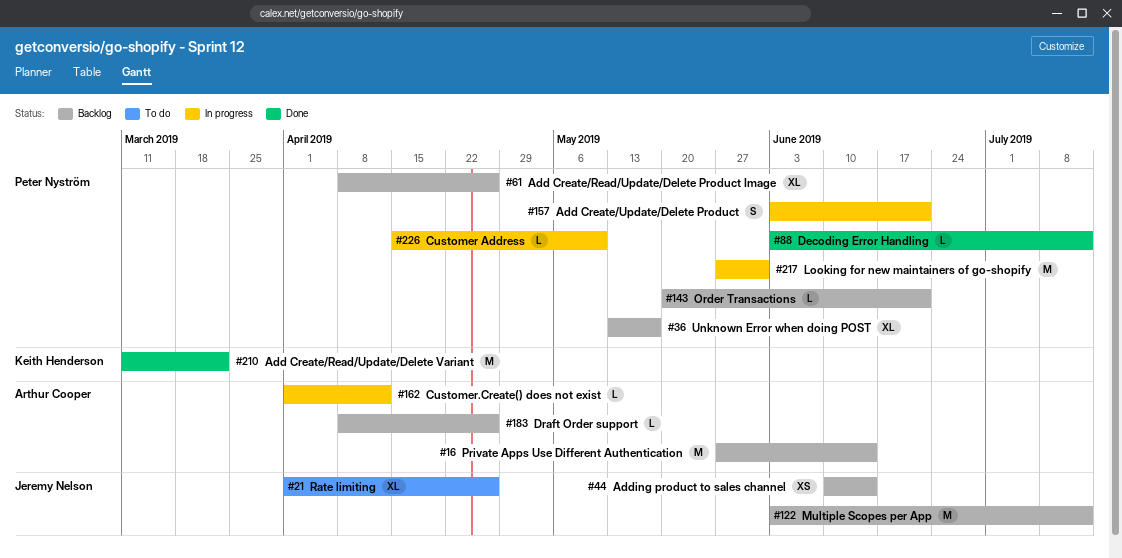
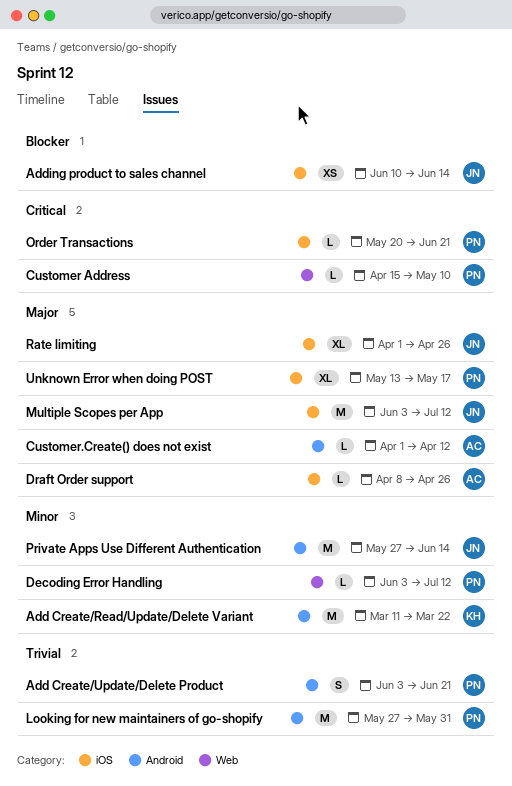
Add Create/Read/Update/Delete Product Image: present -> none
Private Apps Use Different Authentication, owner: Arthur Cooper -> Jeremy Nelson

